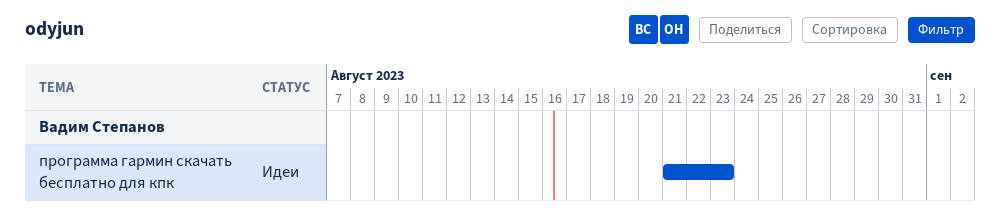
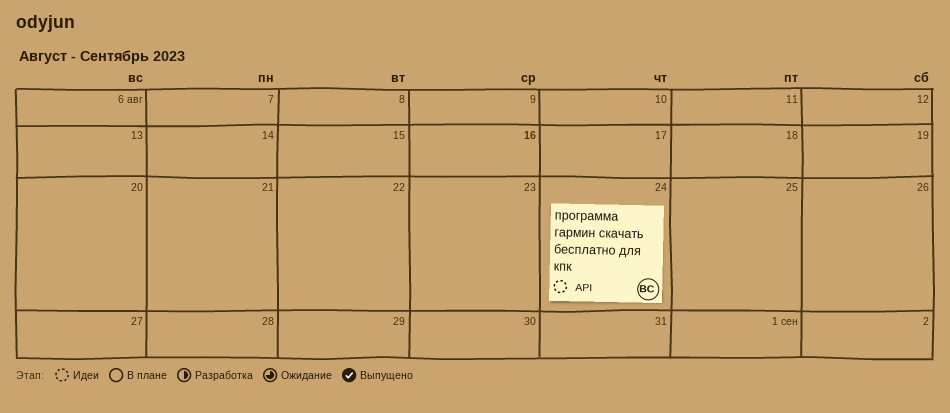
программа гармин скачать бесплатно для кпк, due: Aug 23 -> Aug 24

